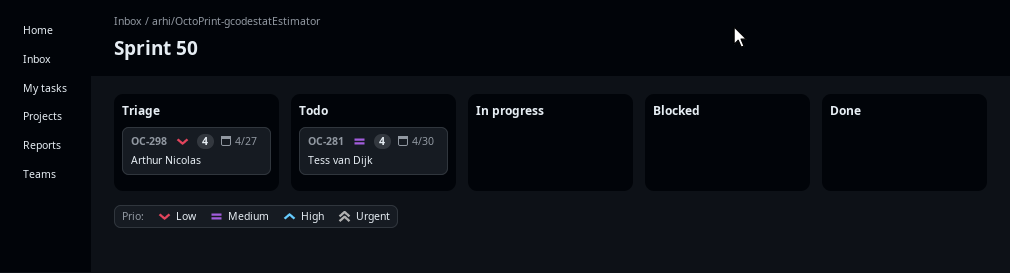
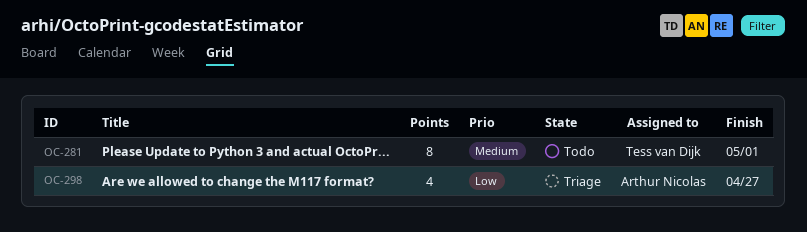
OC-281, estimate: 4 -> 8
OC-281, due: Apr 30 -> May 1

